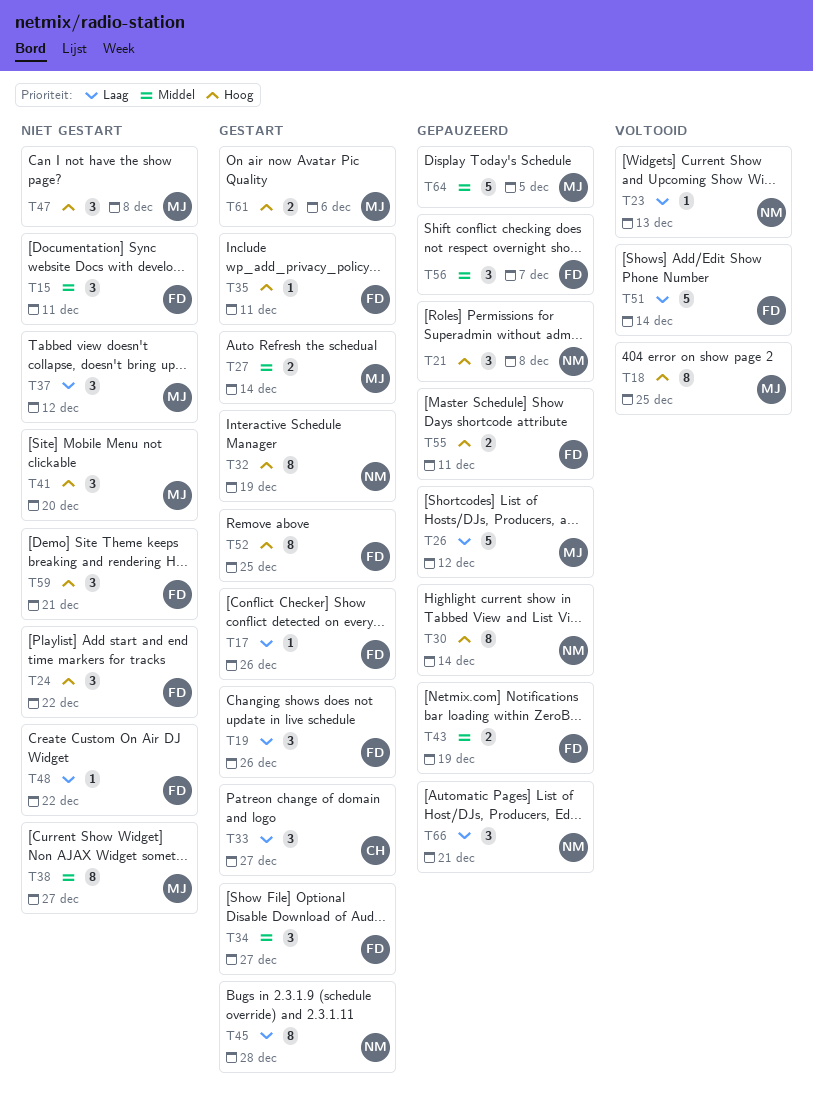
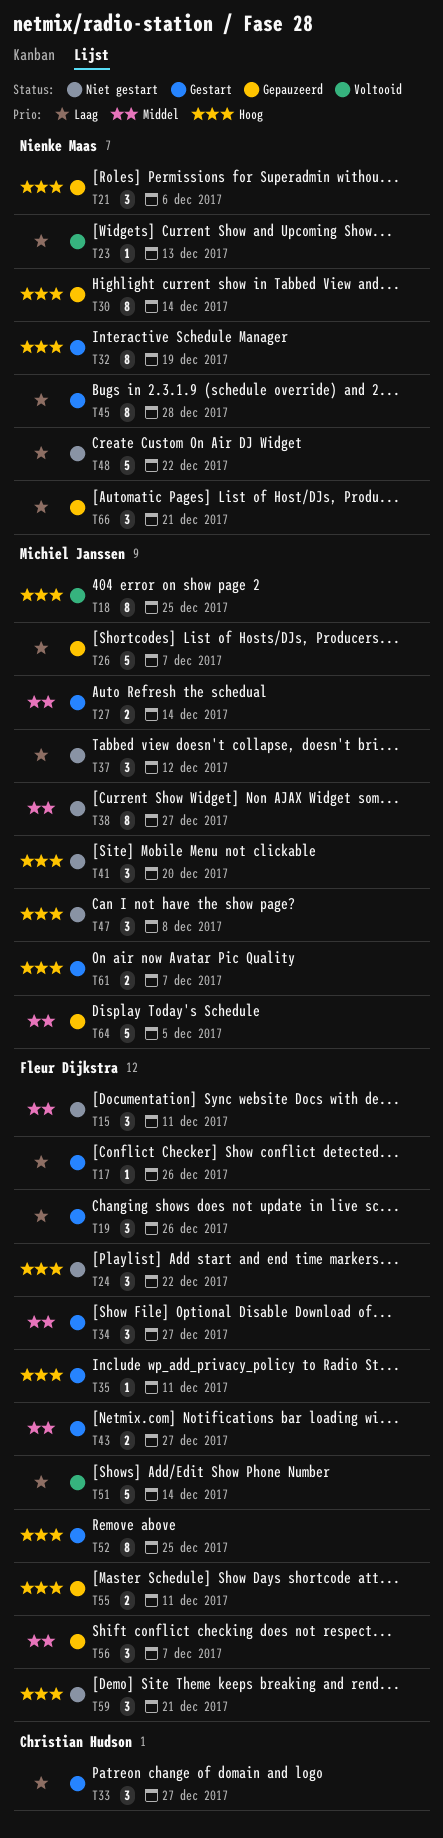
T21, due: Dec 8 -> Dec 6
T26, due: Dec 12 -> Dec 7
T43, status: Gepauzeerd -> Gestart
T43, due: Dec 19 -> Dec 27
T48, owner: Fleur Dijkstra -> Nienke Maas
T48, estimate: 1 -> 5
T61, due: Dec 6 -> Dec 7

